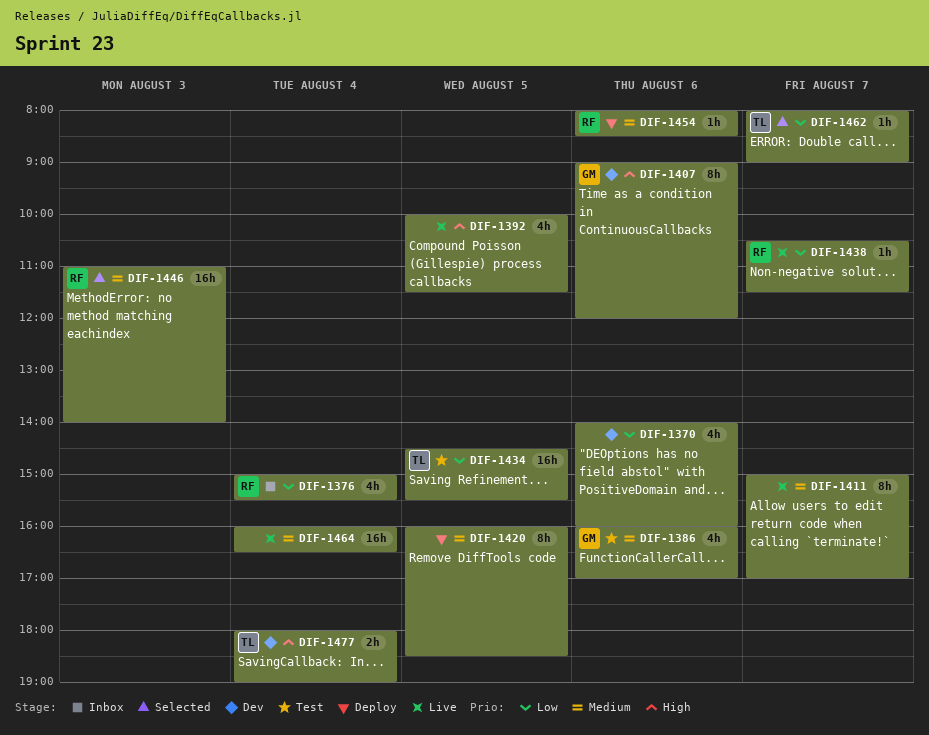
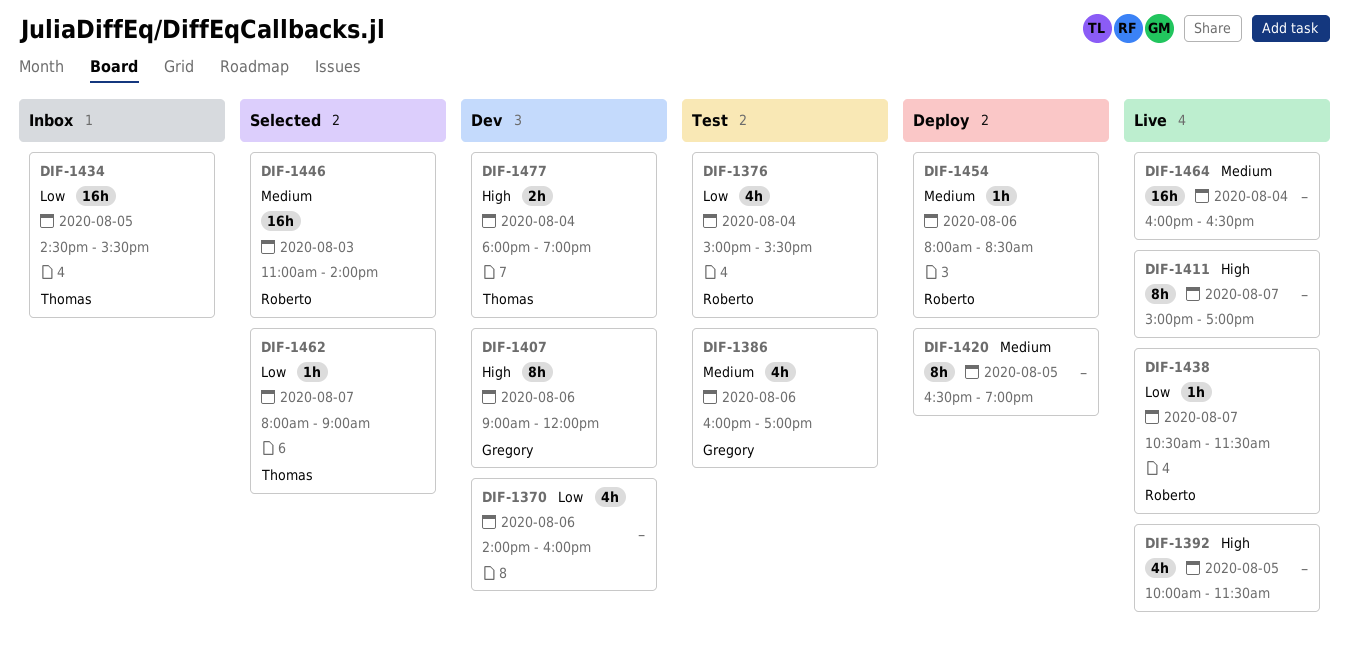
DIF-1376, status: Inbox -> Test
DIF-1411, priority: Medium -> High
DIF-1420, begins: 16:00 -> 16:30
DIF-1420, ends: 18:30 -> 19:00
DIF-1434, status: Test -> Inbox

